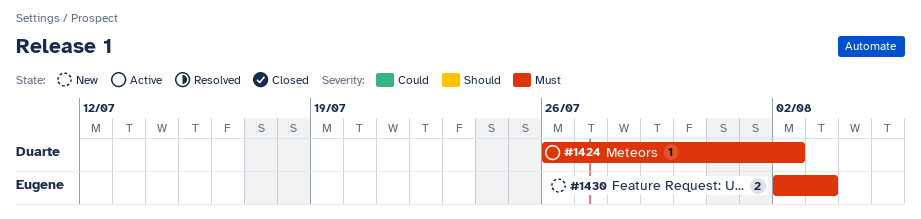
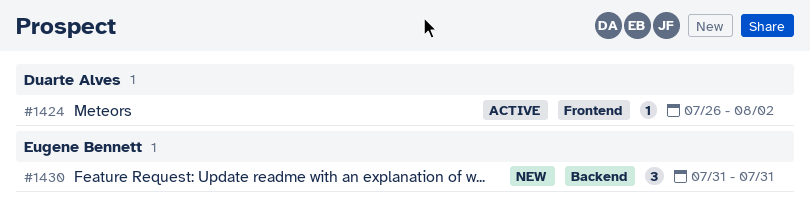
#1430, estimate: 2 -> 3
#1430, start: Aug 2 -> Jul 31
#1430, due: Aug 3 -> Jul 31

